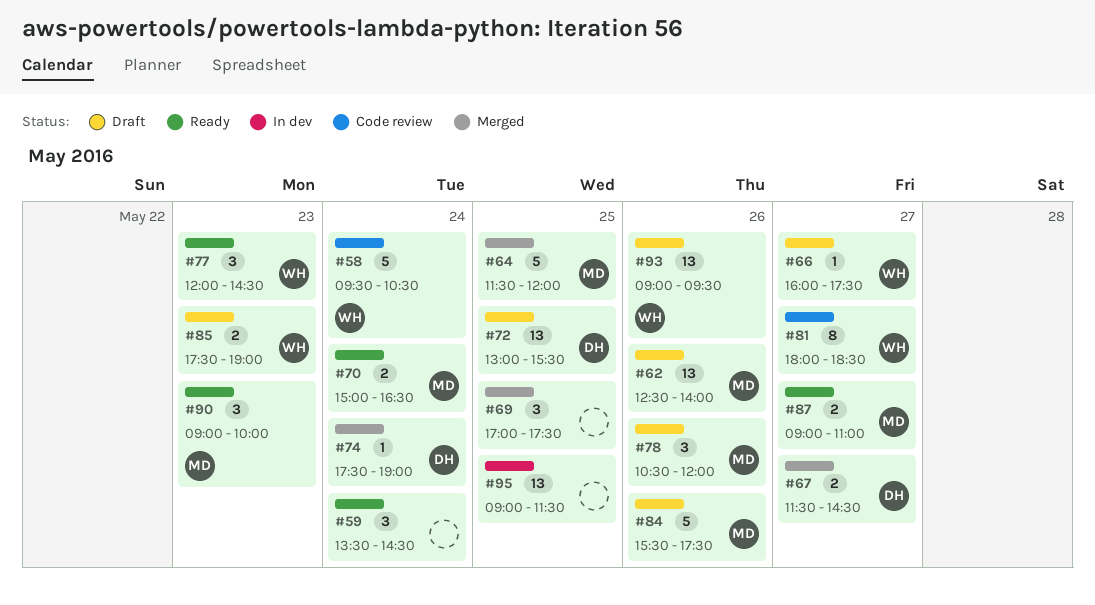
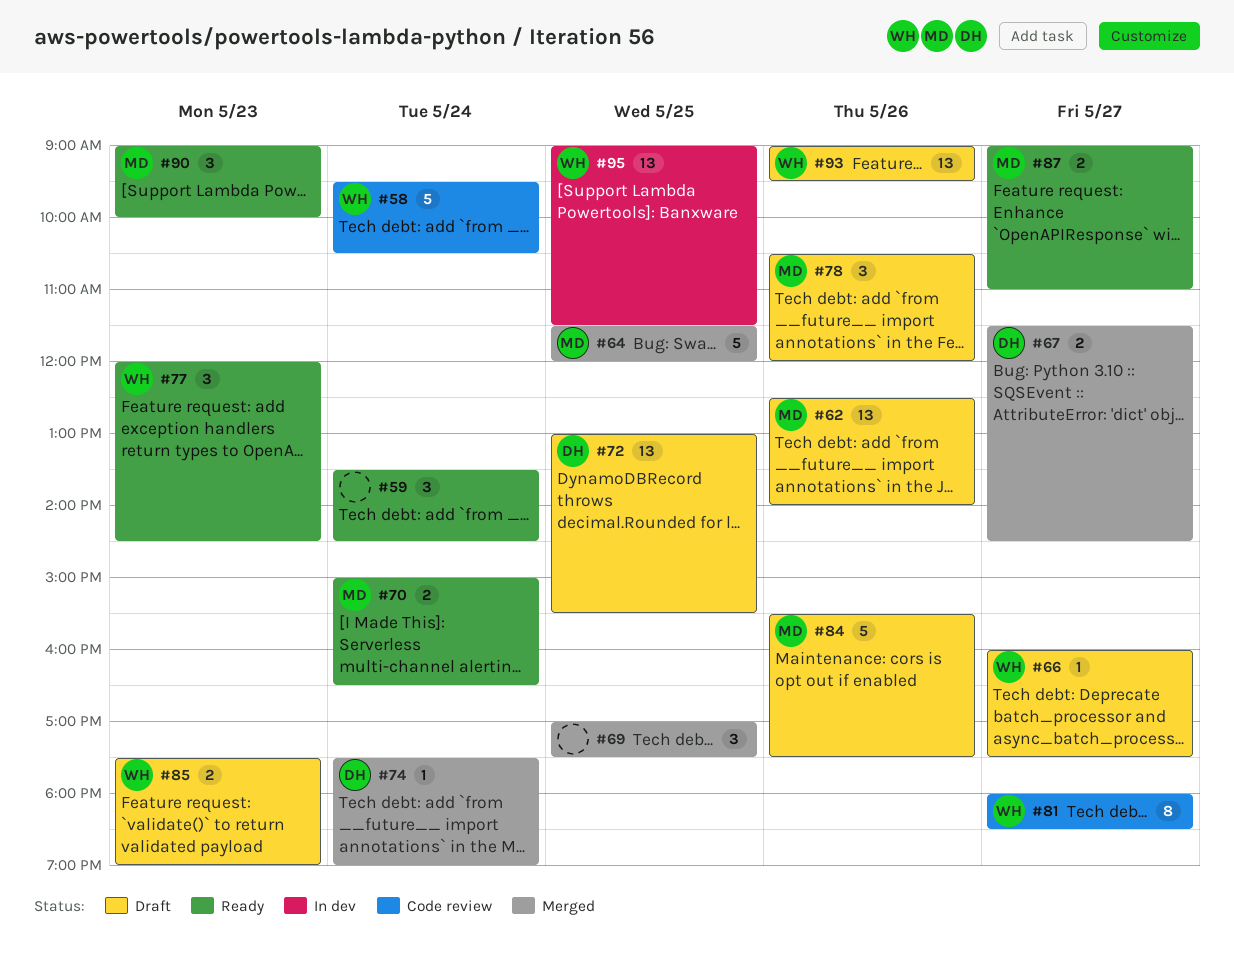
#95, owner: none -> WH

